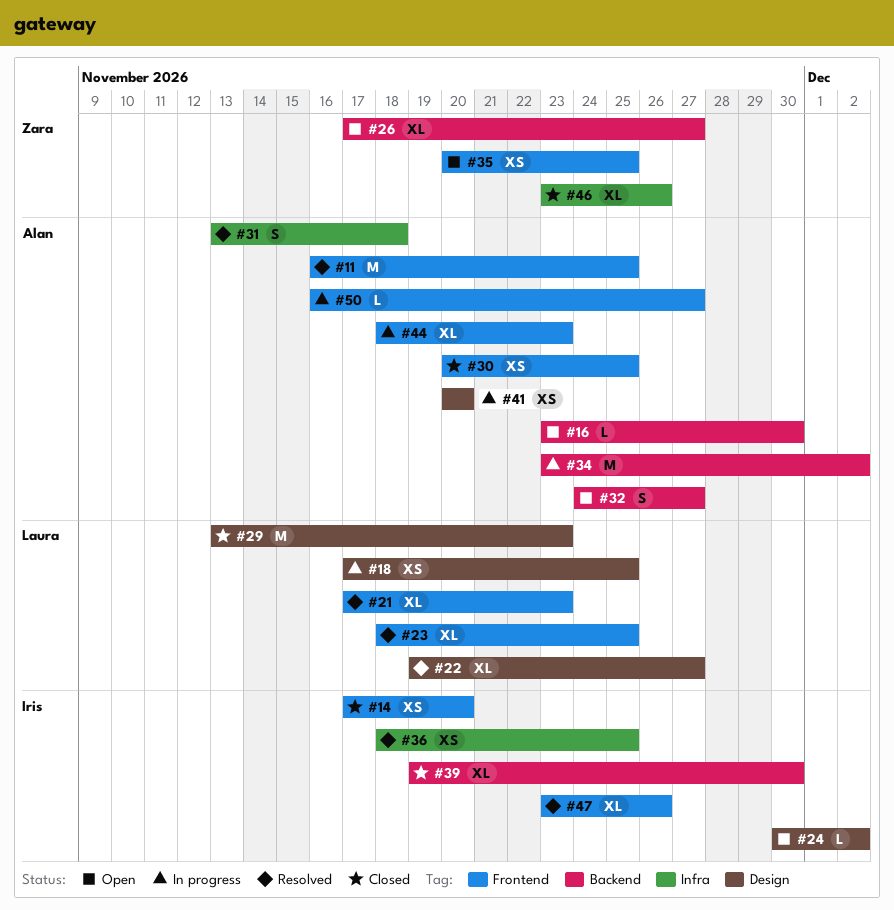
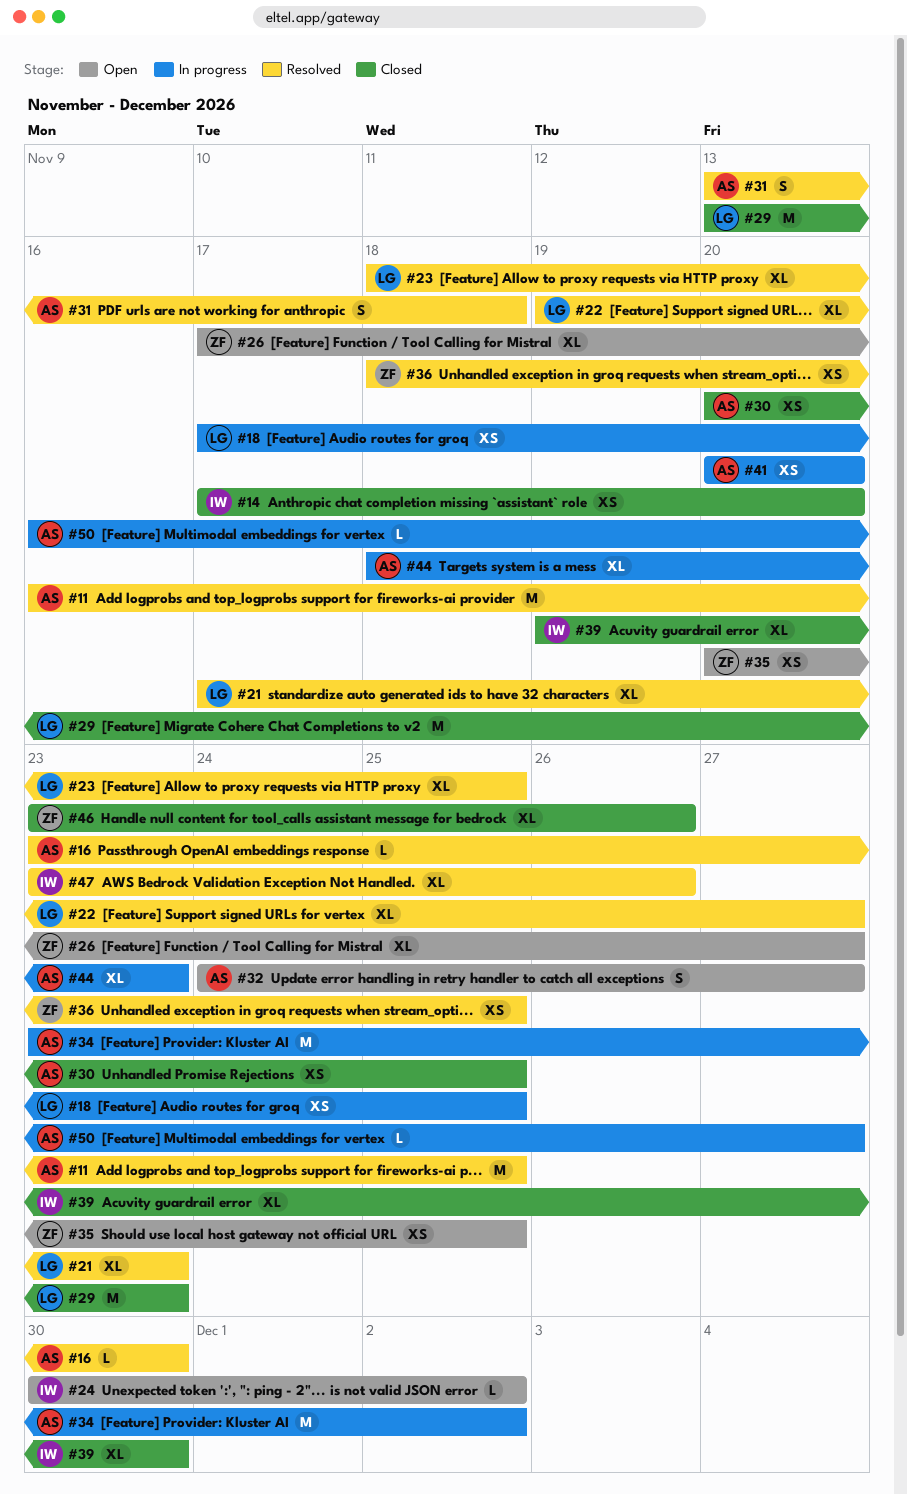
#16, status: Open -> Resolved
#36, owner: Iris -> Zara

